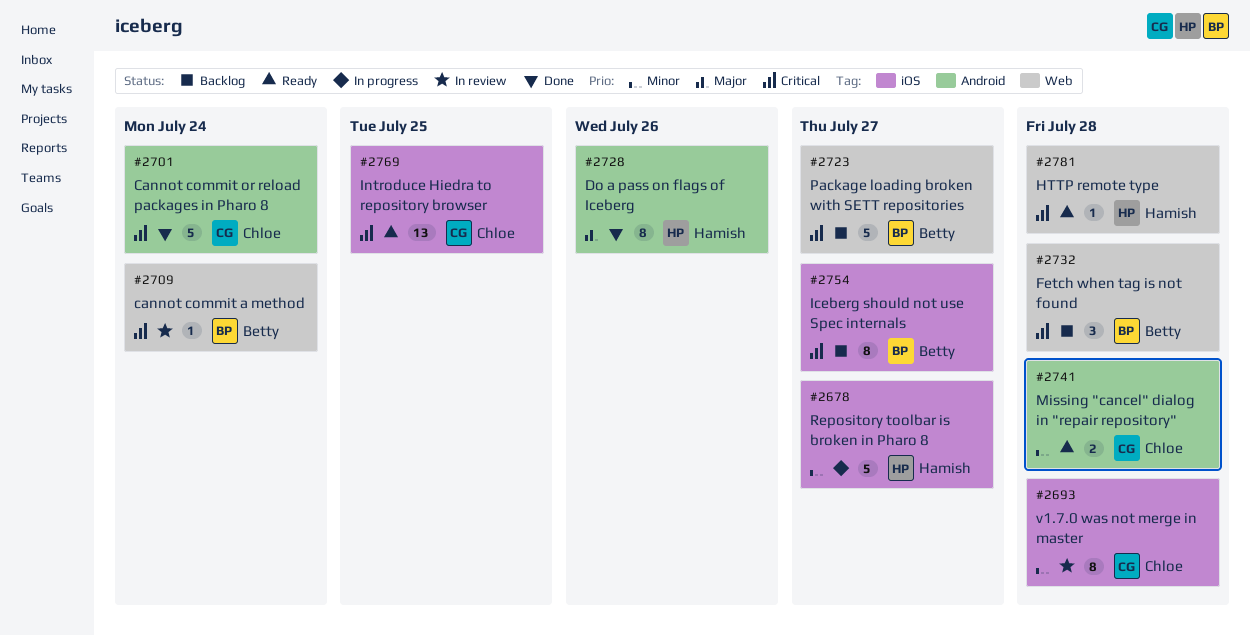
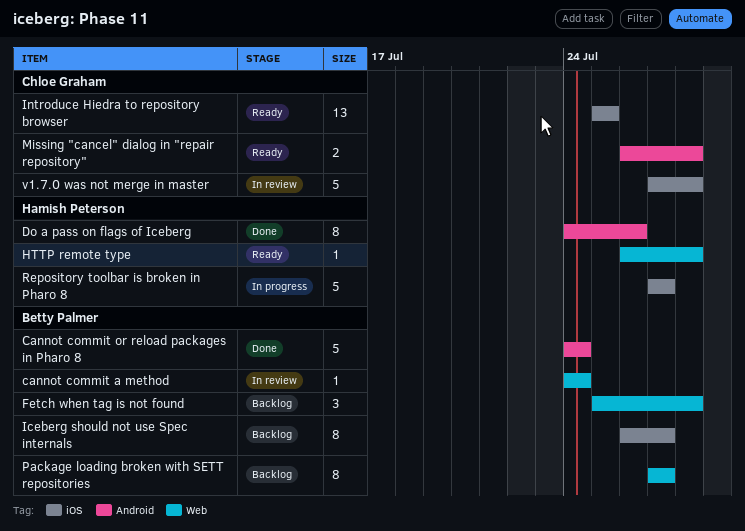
Cannot commit or reload packages in Pharo 8, owner: Chloe Graham -> Betty Palmer
Package loading broken with SETT repositories, estimate: 5 -> 8
v1.7.0 was not merge in master, estimate: 8 -> 5

